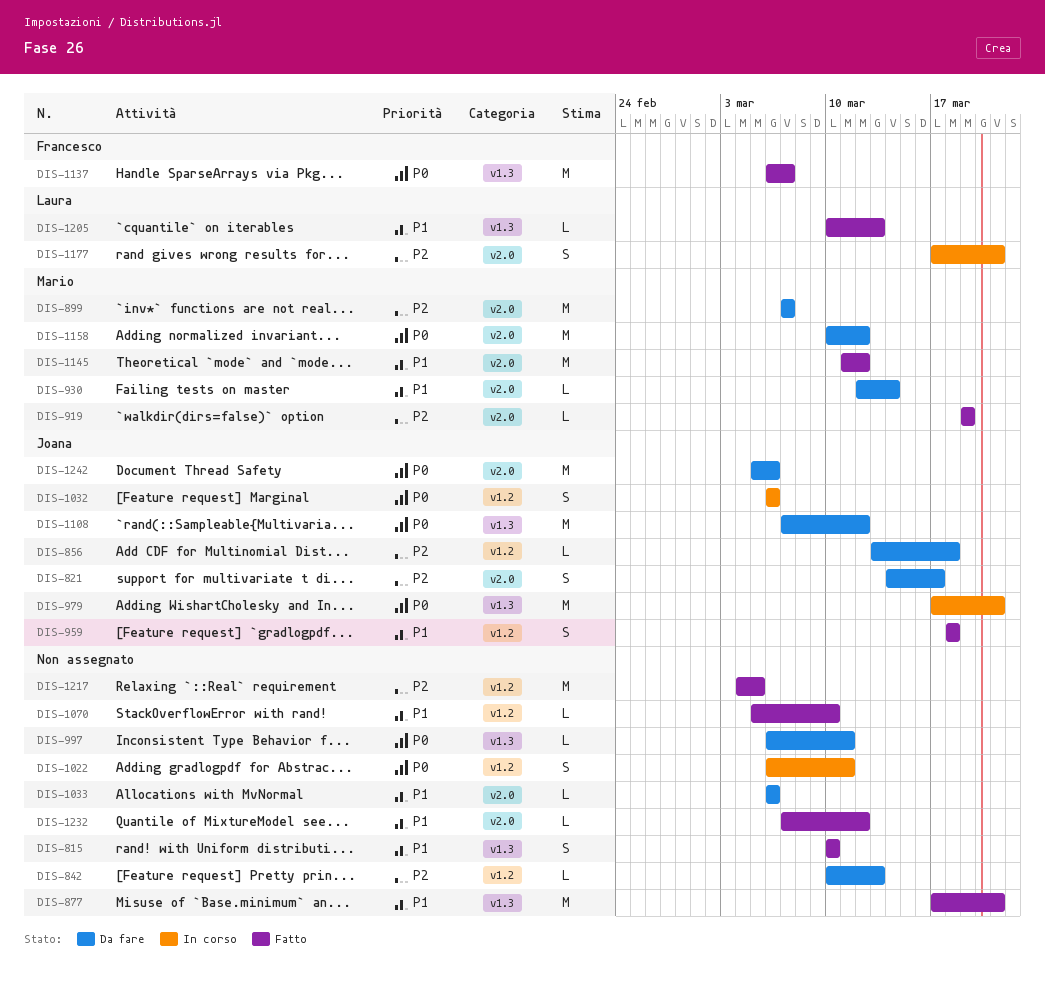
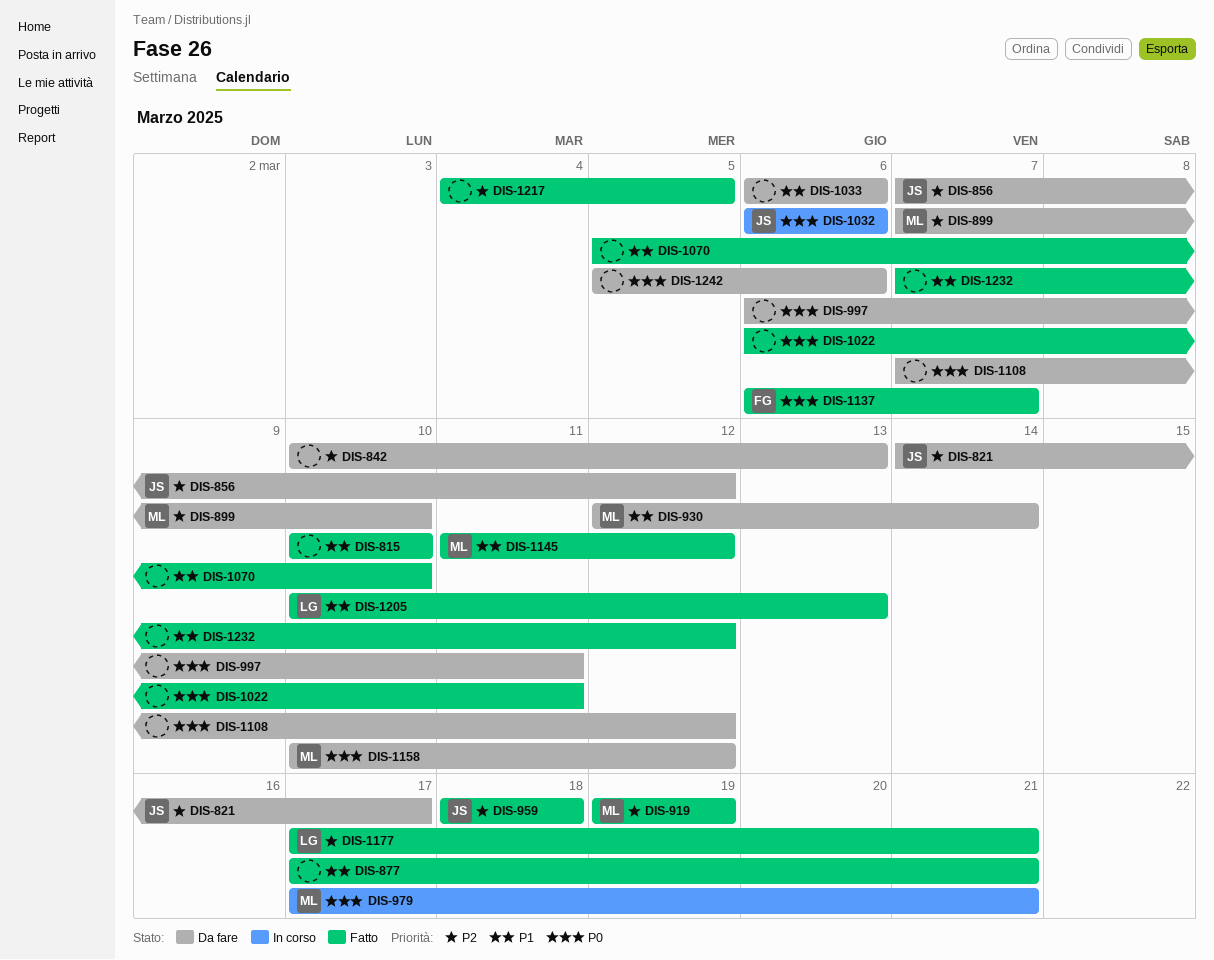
DIS-856, start: Mar 13 -> Mar 7
DIS-856, due: Mar 18 -> Mar 12
DIS-899, due: Mar 7 -> Mar 10
DIS-959, priority: P1 -> P2
DIS-979, owner: Joana -> Mario
DIS-1022, status: In corso -> Fatto
DIS-1108, owner: Joana -> none
DIS-1177, status: In corso -> Fatto
DIS-1242, owner: Joana -> none

